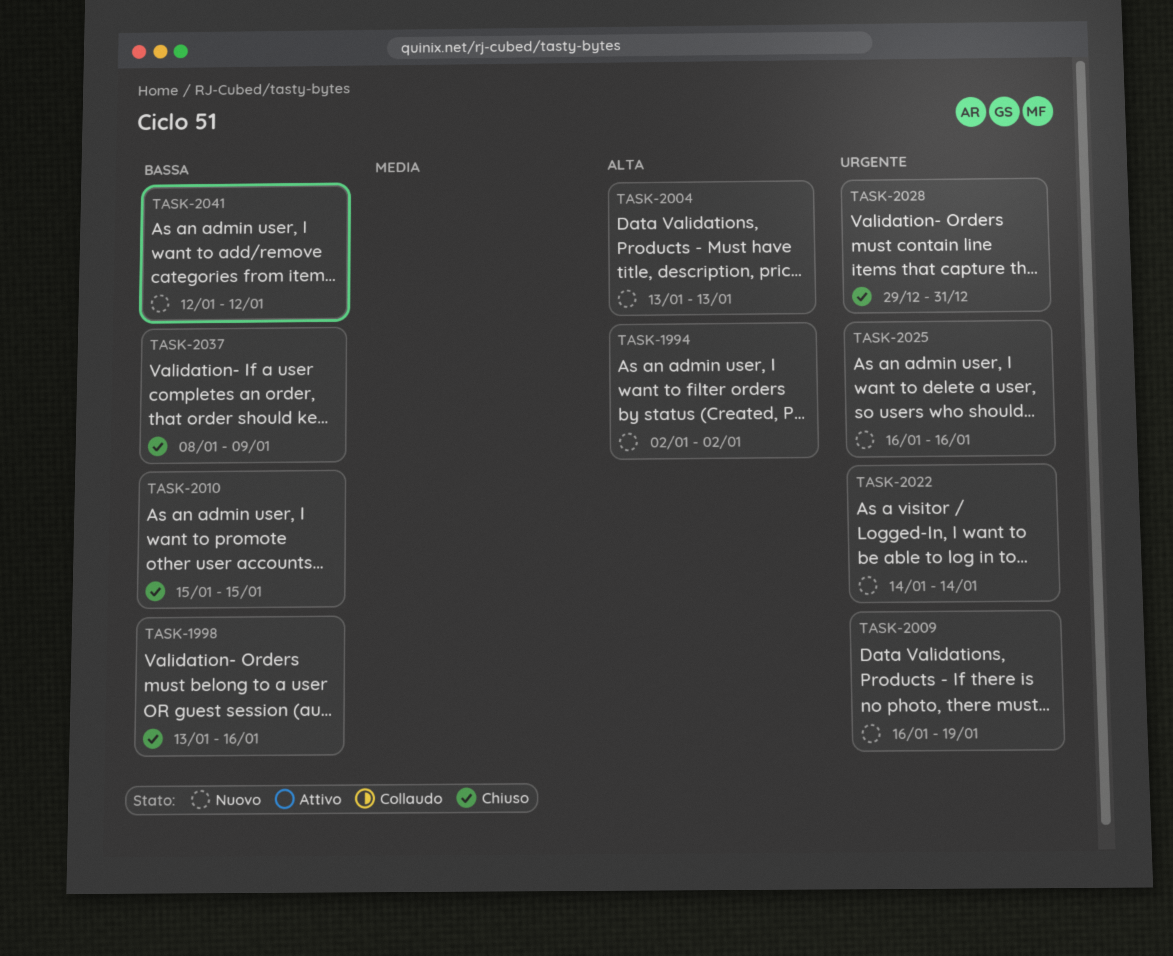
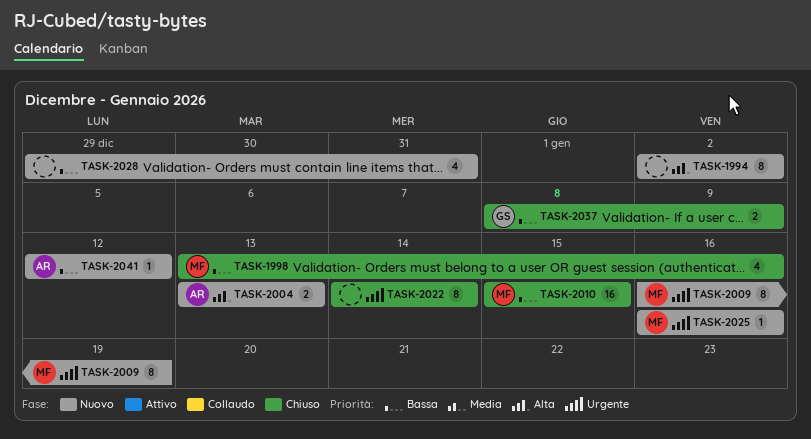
TASK-2022, status: Nuovo -> Chiuso
TASK-2028, status: Chiuso -> Nuovo
TASK-2028, priority: Urgente -> Bassa

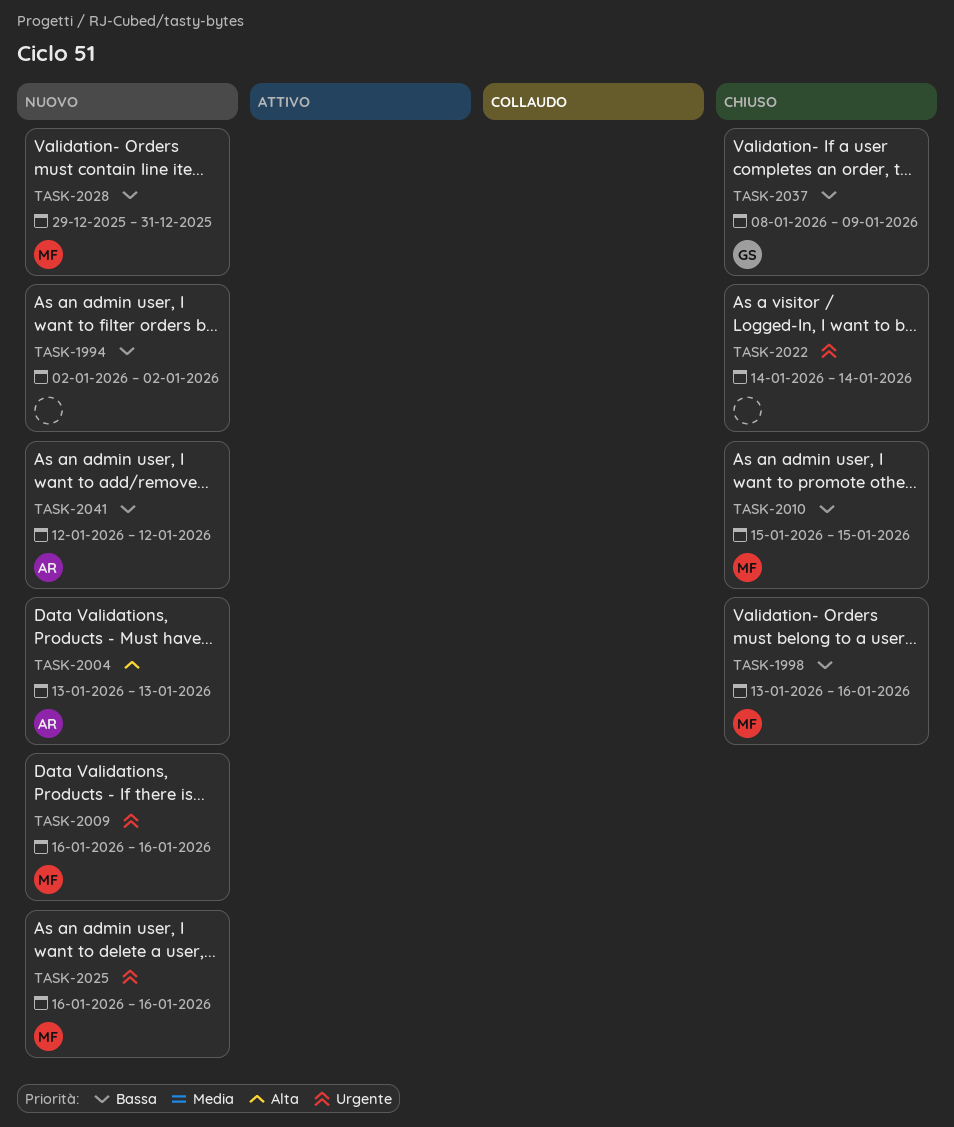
TASK-1994, priority: Alta -> Bassa
TASK-2009, due: Jan 19 -> Jan 16
TASK-2028, owner: none -> MF

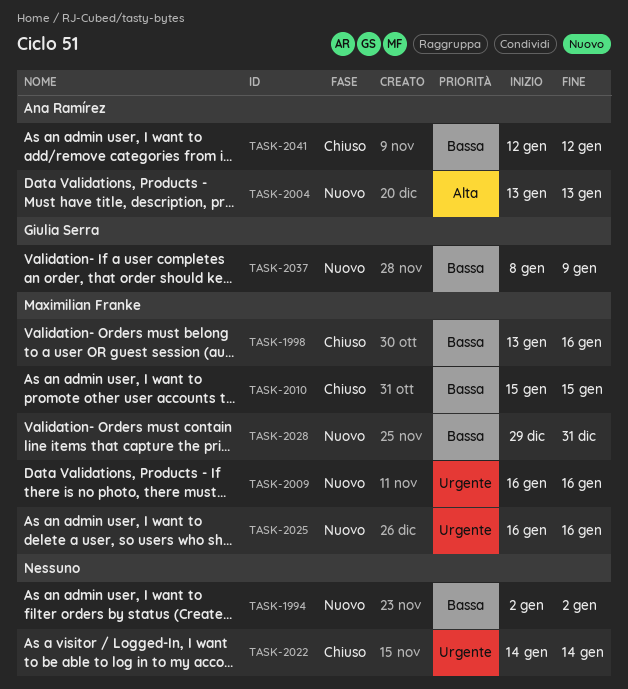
TASK-2037, status: Chiuso -> Nuovo
TASK-2041, status: Nuovo -> Chiuso

